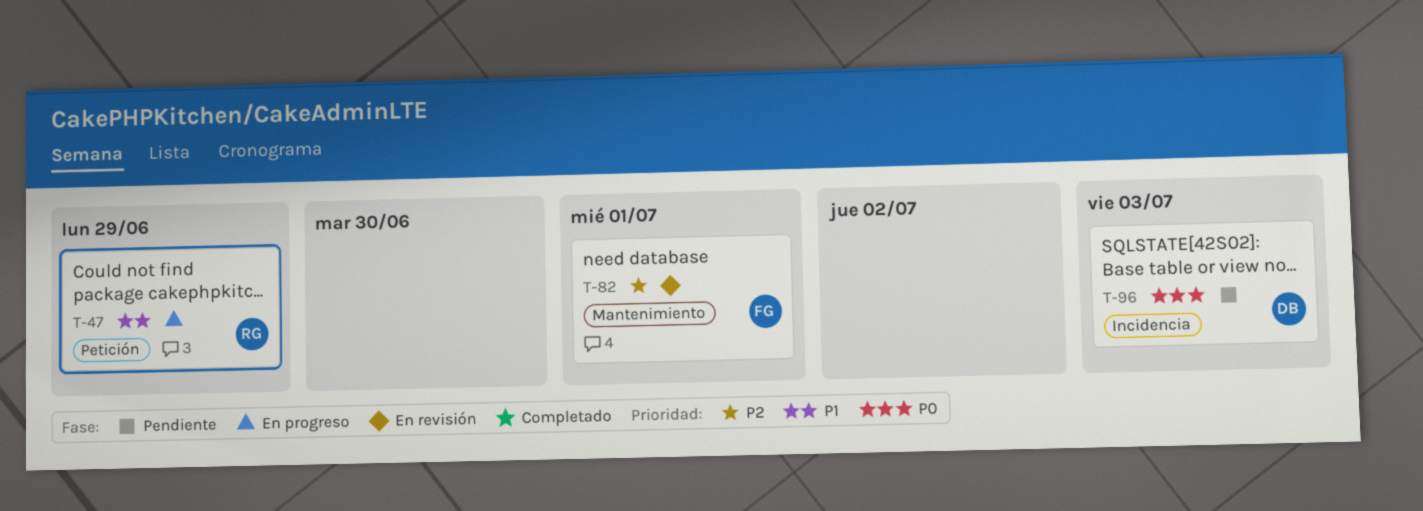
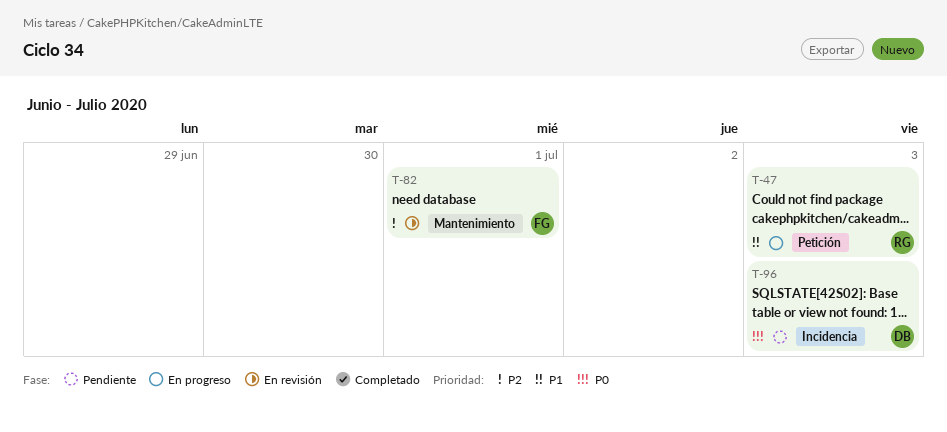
T-47, due: Jun 29 -> Jul 3

